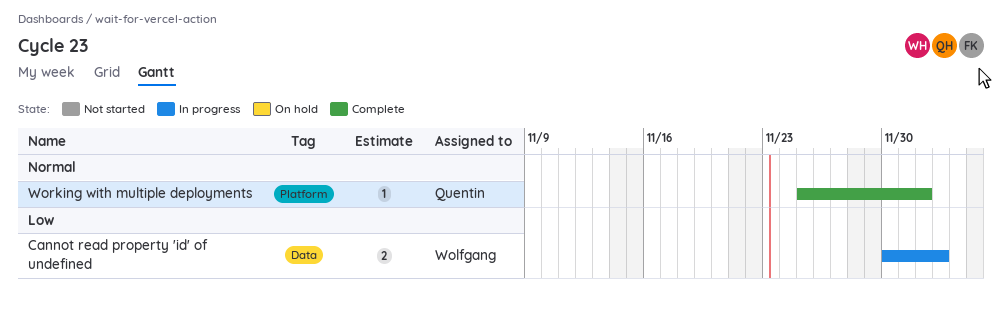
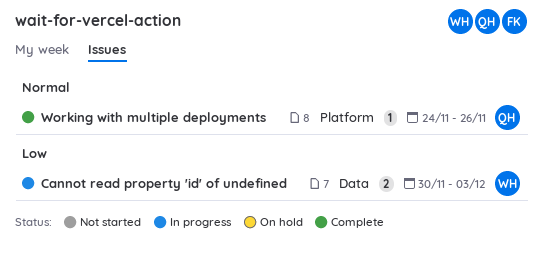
Working with multiple deployments, start: Nov 25 -> Nov 24
Working with multiple deployments, due: Dec 2 -> Nov 26

